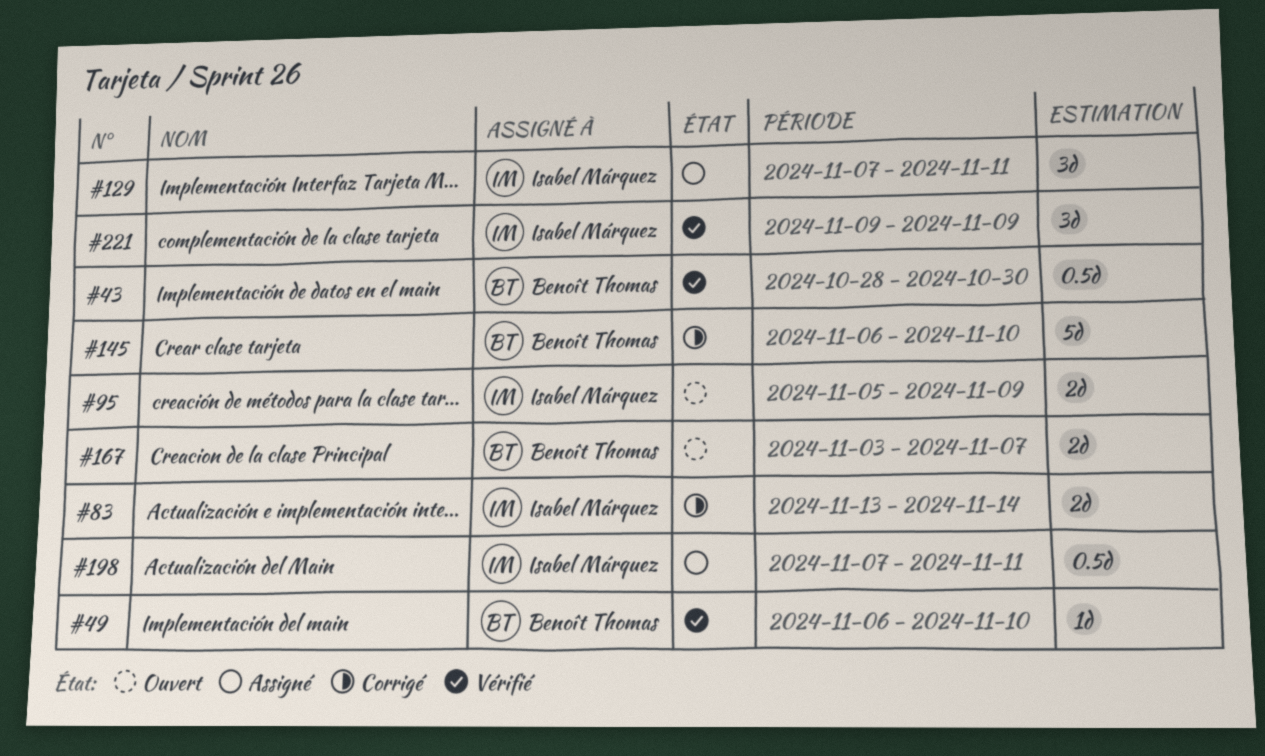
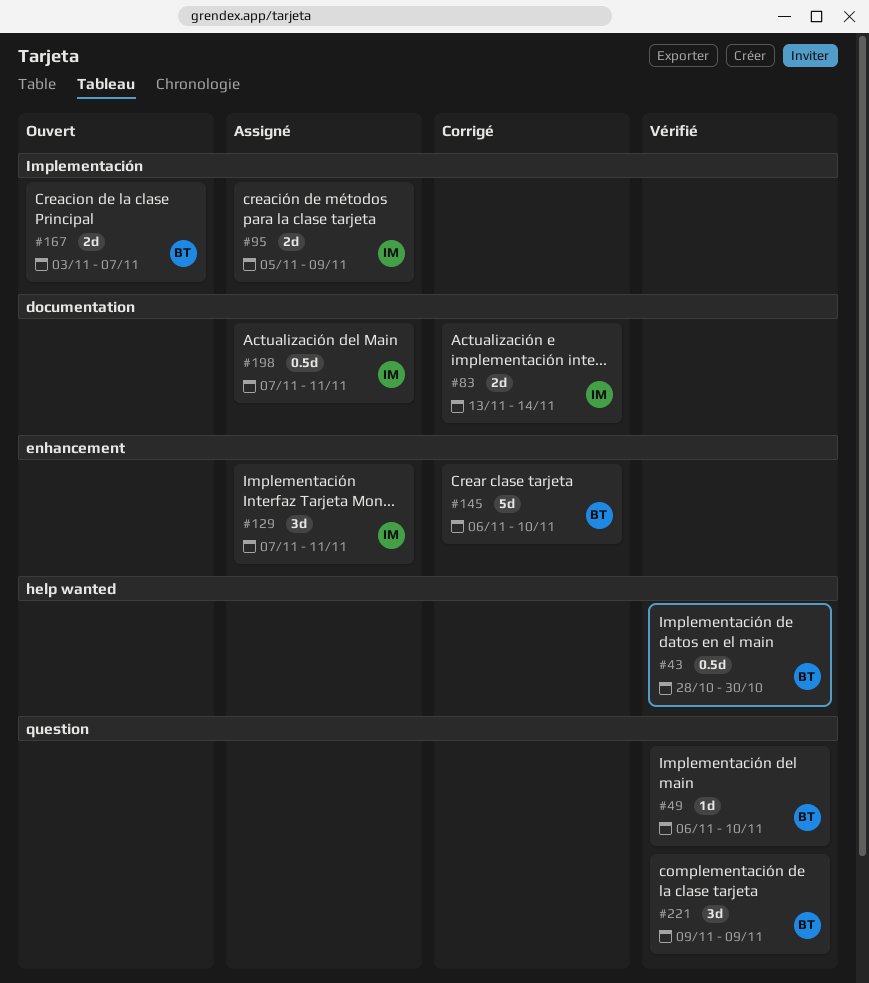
#95, status: Ouvert -> Assigné
#221, owner: Isabel Márquez -> Benoît Thomas

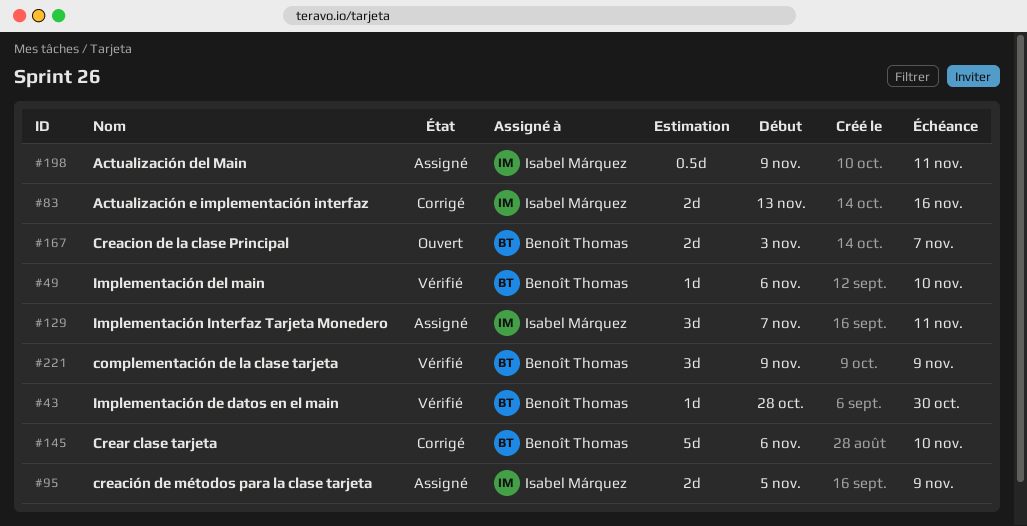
#43, estimate: 0.5d -> 1d
#83, due: Nov 14 -> Nov 16
#198, start: Nov 7 -> Nov 9

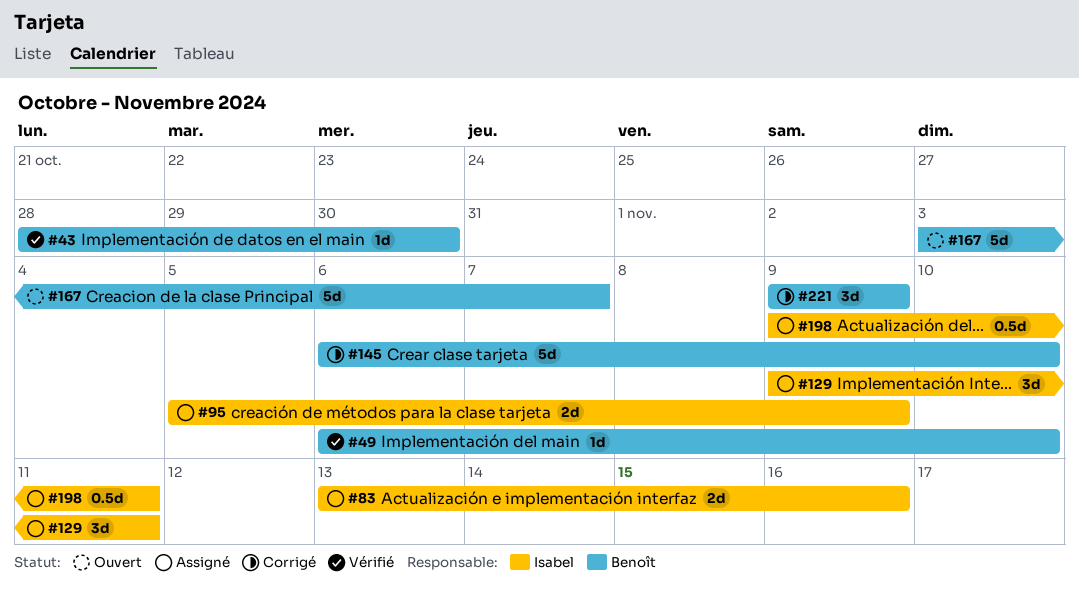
#83, status: Corrigé -> Assigné
#129, start: Nov 7 -> Nov 9
#167, estimate: 2d -> 5d
#221, status: Vérifié -> Corrigé

